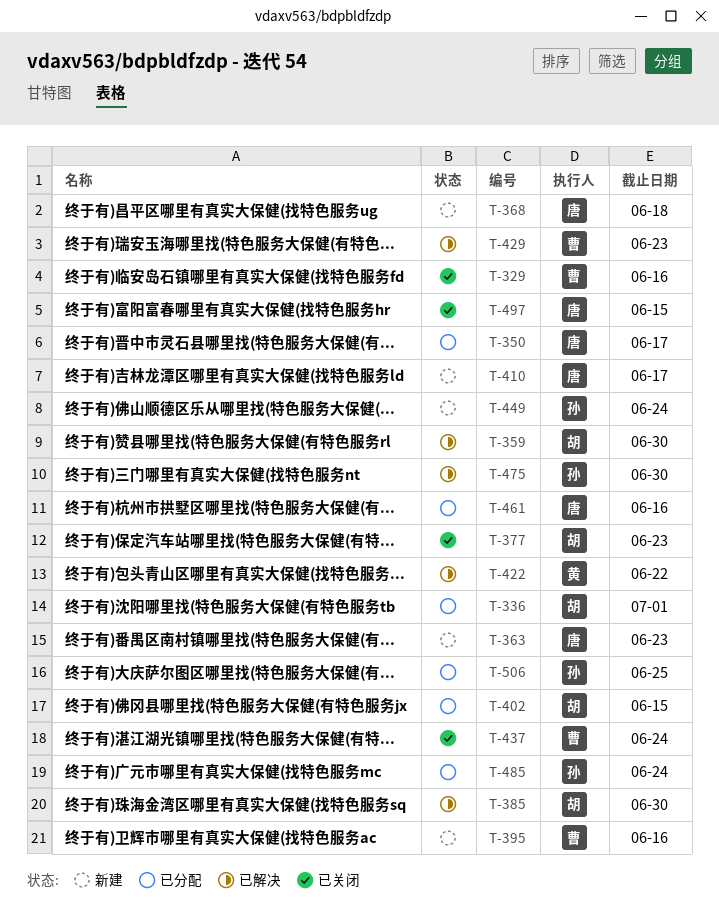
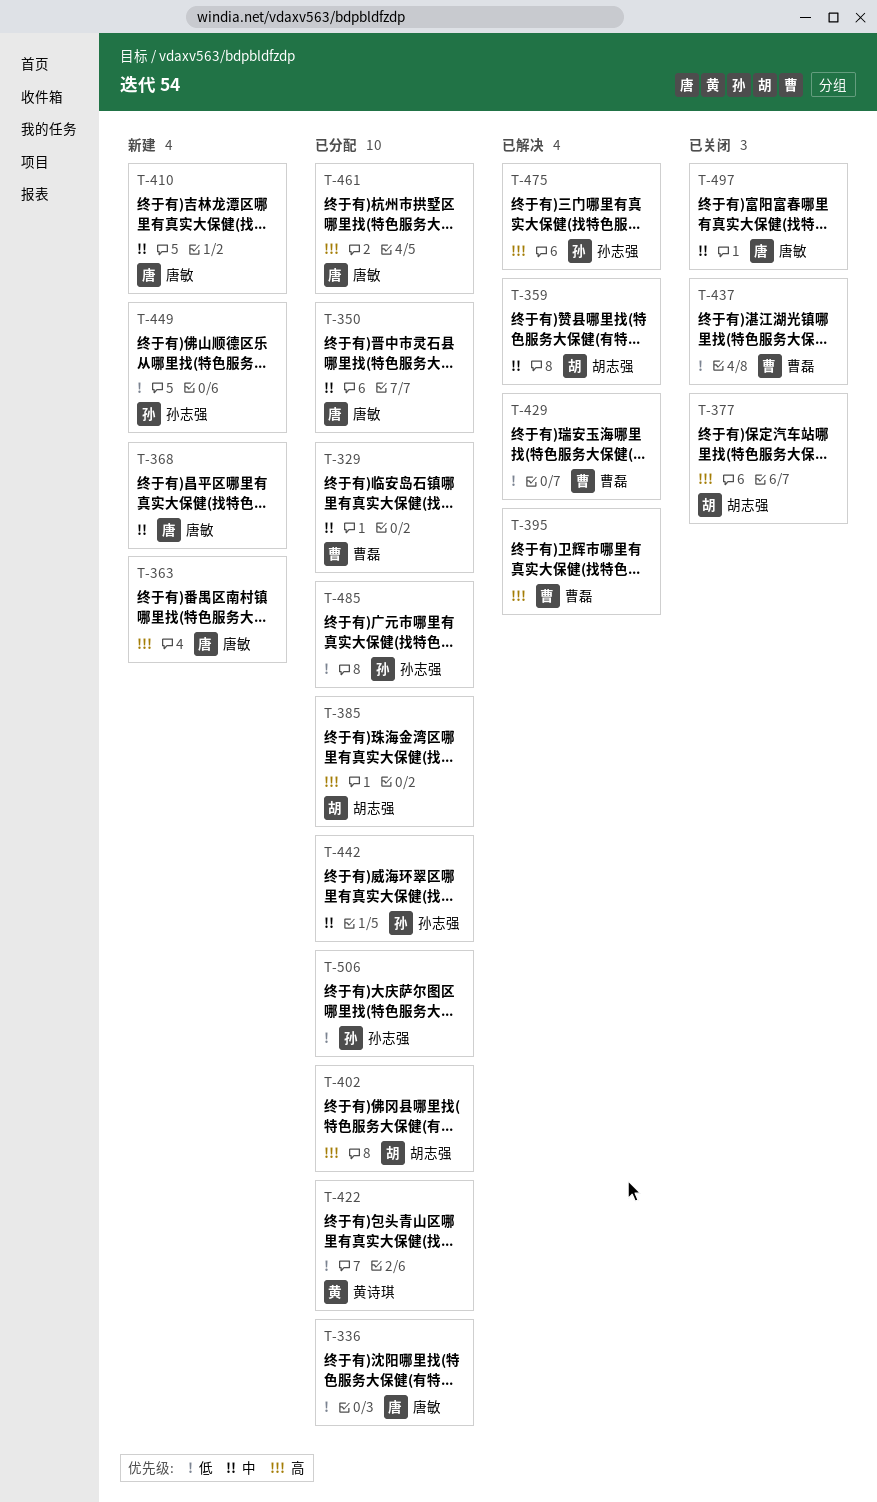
T-329, status: 已关闭 -> 已分配
T-336, owner: 胡志强 -> 唐敏
T-385, status: 已解决 -> 已分配
T-395, status: 新建 -> 已解决
T-422, status: 已解决 -> 已分配
T-442: none -> present

